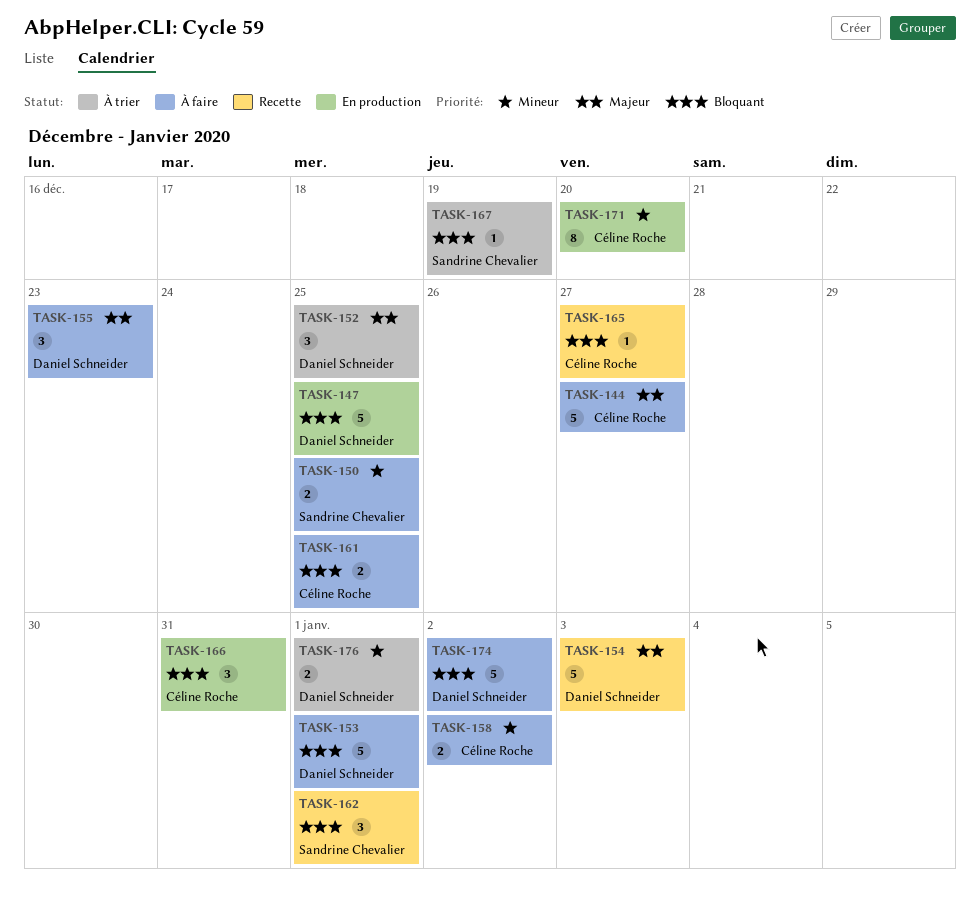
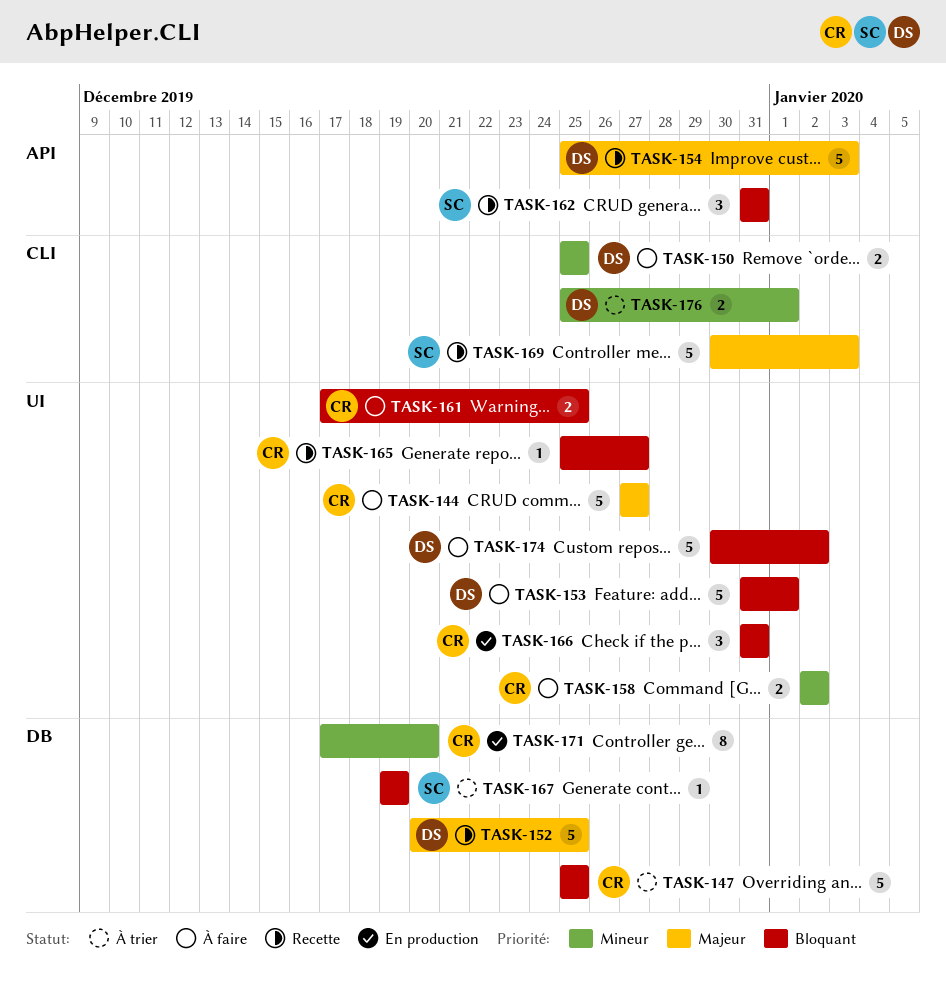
TASK-147, status: En production -> À trier
TASK-147, owner: Daniel Schneider -> Céline Roche
TASK-150, owner: Sandrine Chevalier -> Daniel Schneider
TASK-152, status: À trier -> Recette
TASK-152, estimate: 3 -> 5
TASK-155: present -> none
TASK-162, due: Jan 1 -> Dec 31
TASK-169: none -> present

